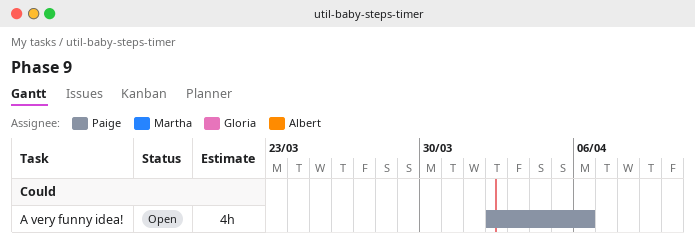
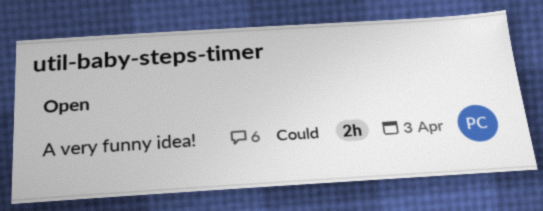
A very funny idea!, estimate: 4h -> 2h
A very funny idea!, due: Apr 6 -> Apr 3

